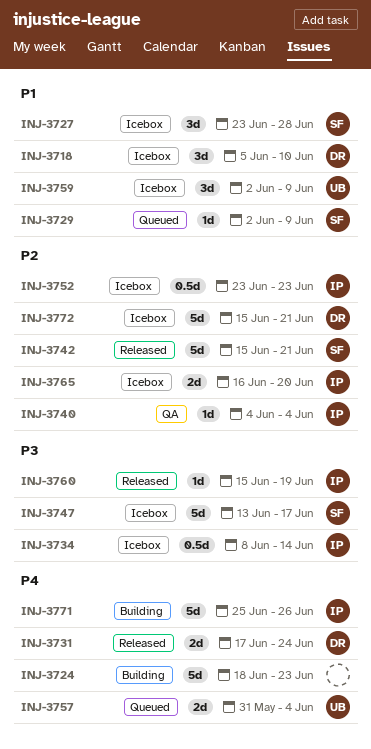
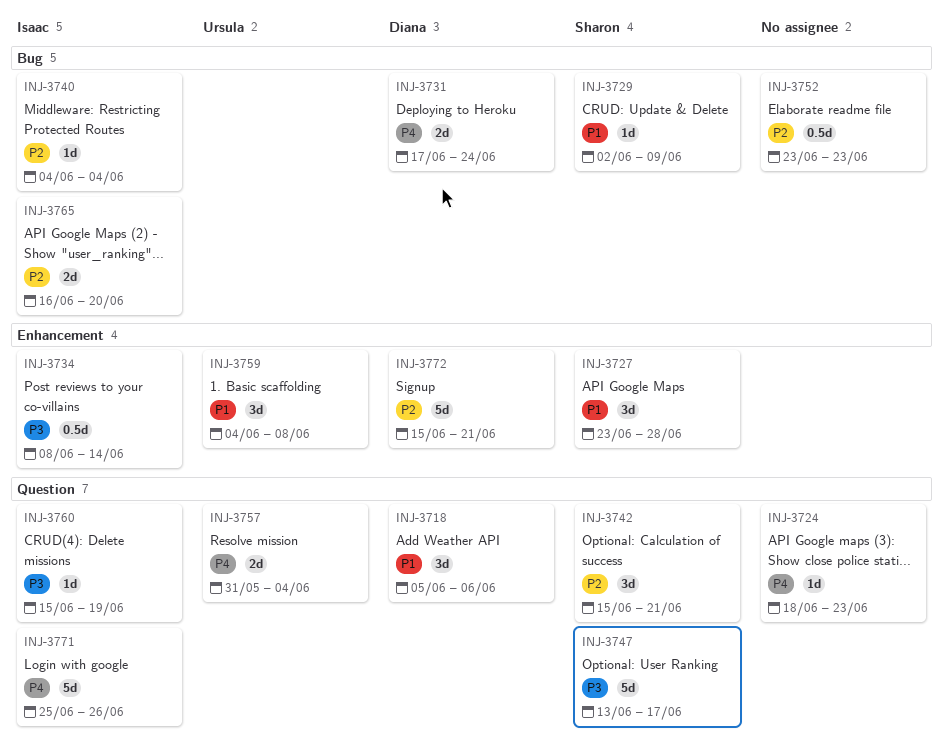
INJ-3718, due: Jun 10 -> Jun 6
INJ-3724, estimate: 5d -> 1d
INJ-3742, estimate: 5d -> 3d
INJ-3752, owner: Isaac -> none
INJ-3759, start: Jun 2 -> Jun 4
INJ-3759, due: Jun 9 -> Jun 8

